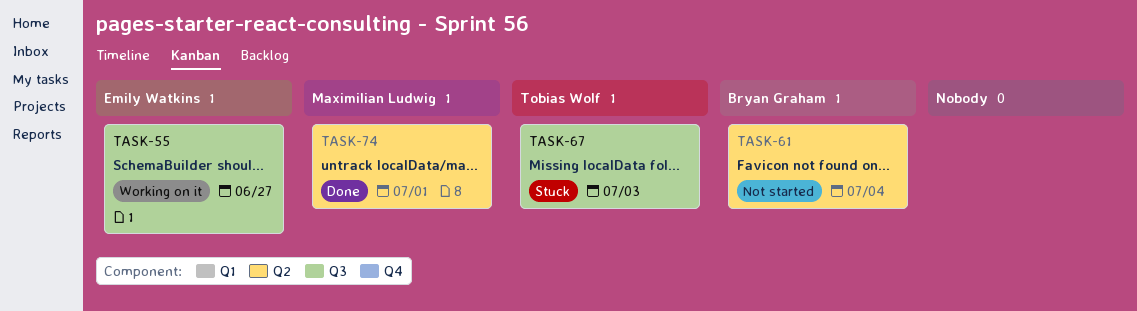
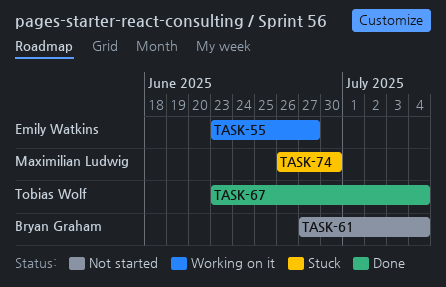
TASK-67, status: Stuck -> Done
TASK-67, due: Jul 3 -> Jul 4
TASK-74, status: Done -> Stuck
TASK-74, due: Jul 1 -> Jun 30

